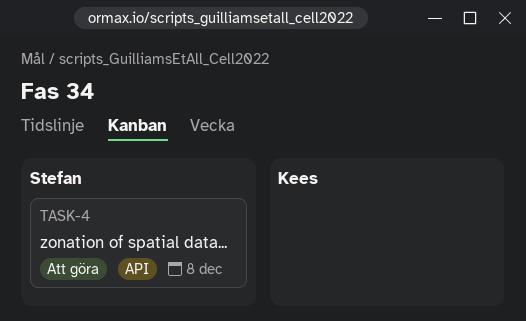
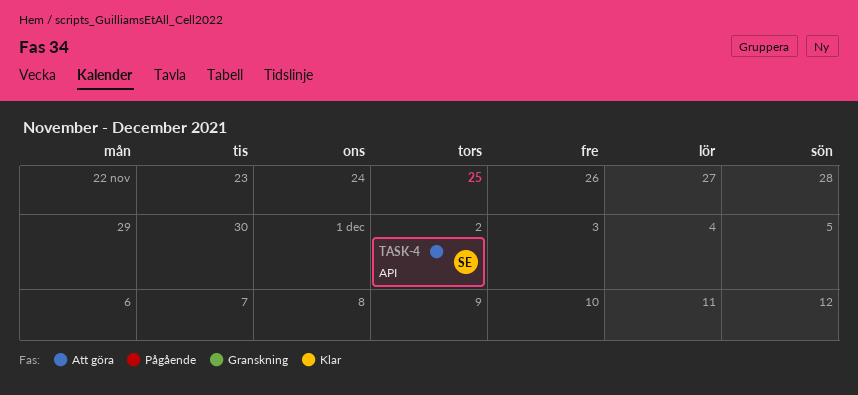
TASK-4, due: Dec 8 -> Dec 2

